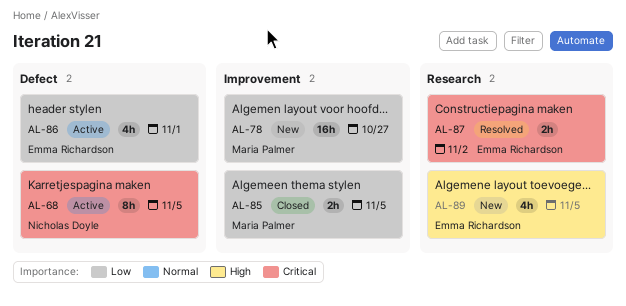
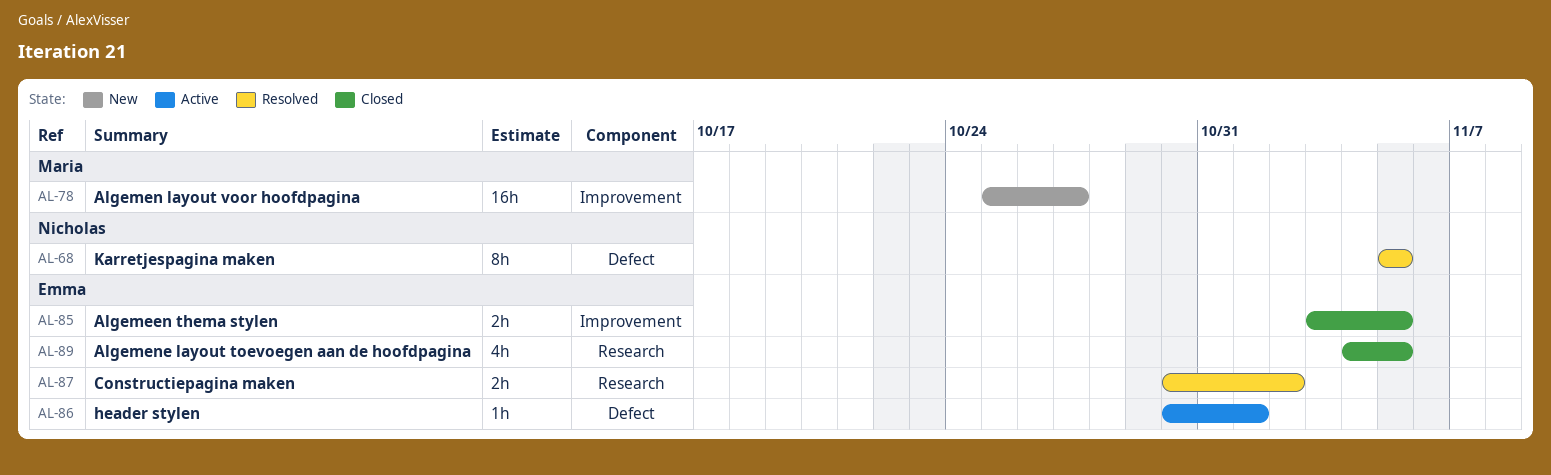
AL-68, status: Active -> Resolved
AL-85, owner: Maria Palmer -> Emma Richardson
AL-86, estimate: 4h -> 1h
AL-89, status: New -> Closed

